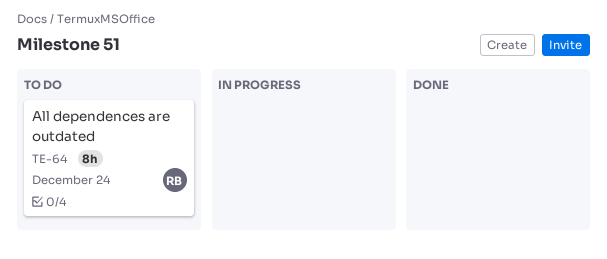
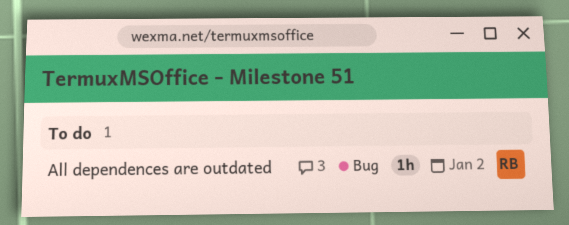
All dependences are outdated, estimate: 8h -> 1h
All dependences are outdated, due: Dec 24 -> Jan 2

